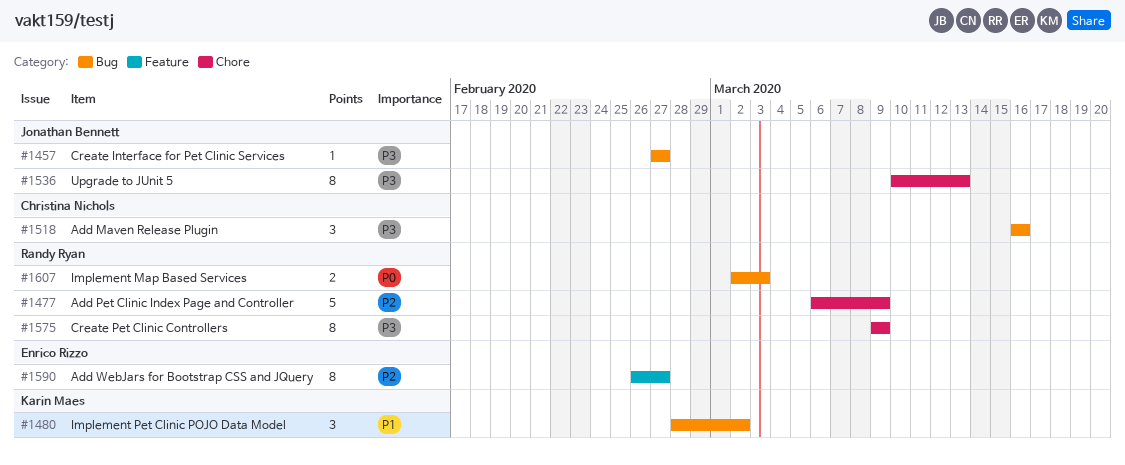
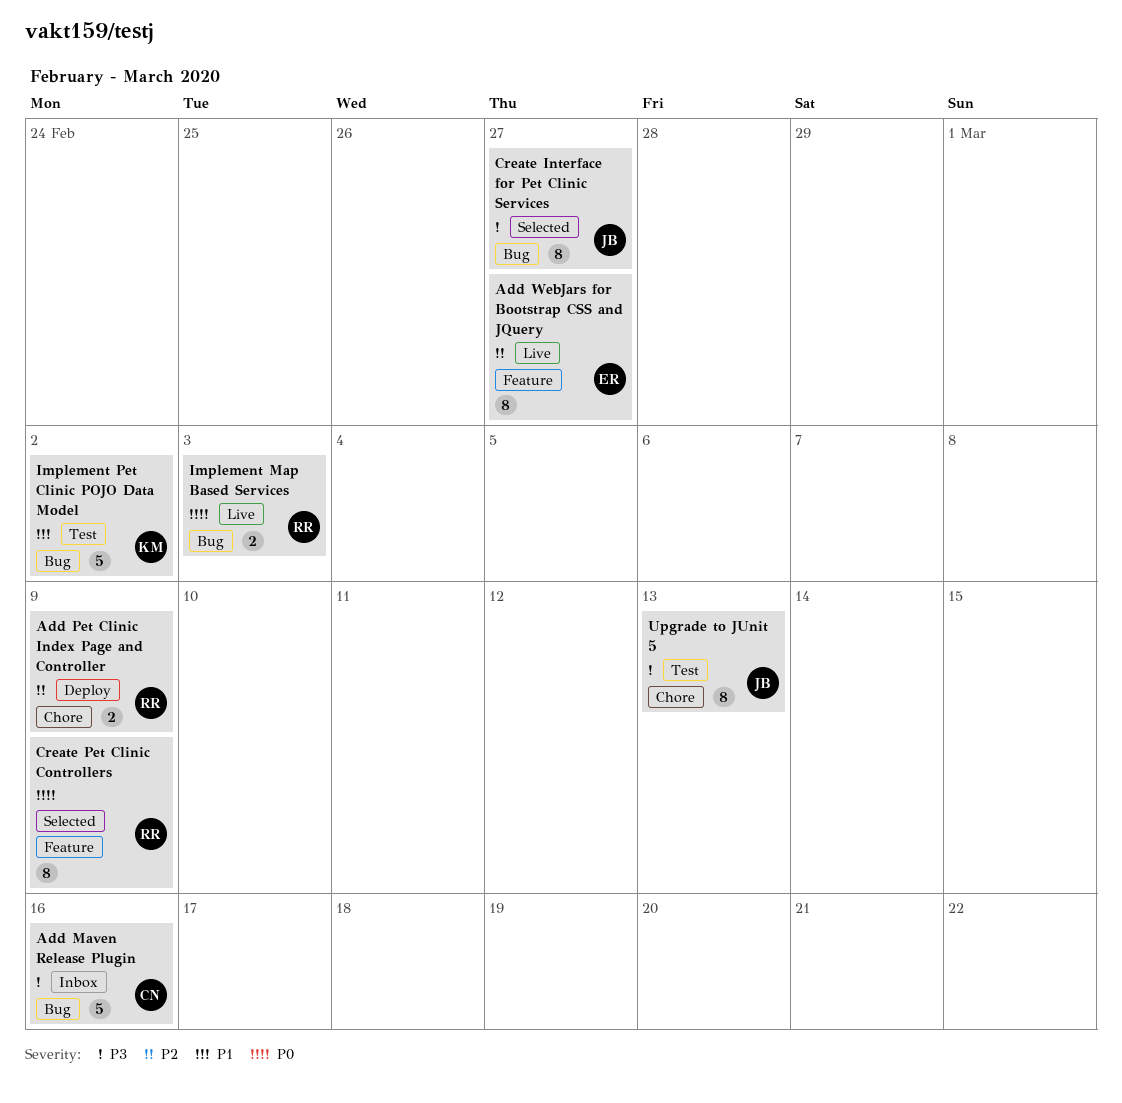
Add Maven Release Plugin, estimate: 3 -> 5
Add Pet Clinic Index Page and Controller, estimate: 5 -> 2
Create Interface for Pet Clinic Services, estimate: 1 -> 8
Create Pet Clinic Controllers, priority: P3 -> P0
Create Pet Clinic Controllers, label: Chore -> Feature
Implement Pet Clinic POJO Data Model, estimate: 3 -> 5

